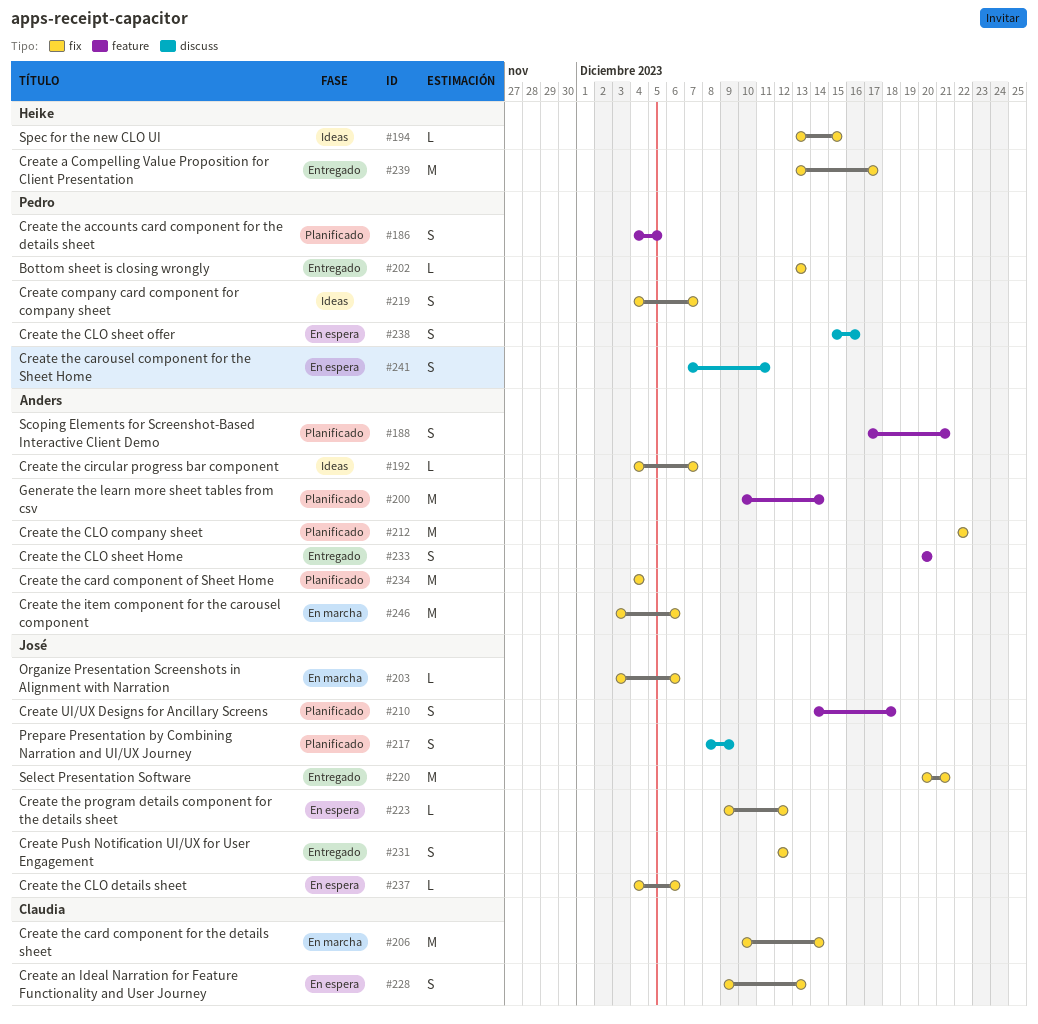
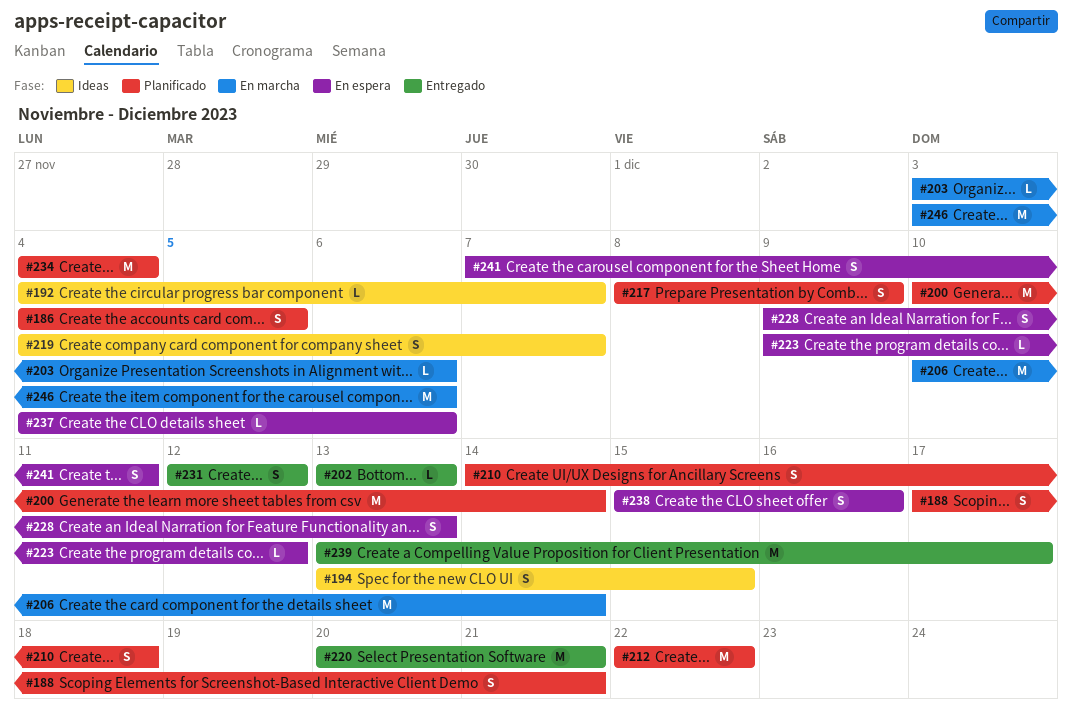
#194, estimate: L -> S
#233: present -> none

